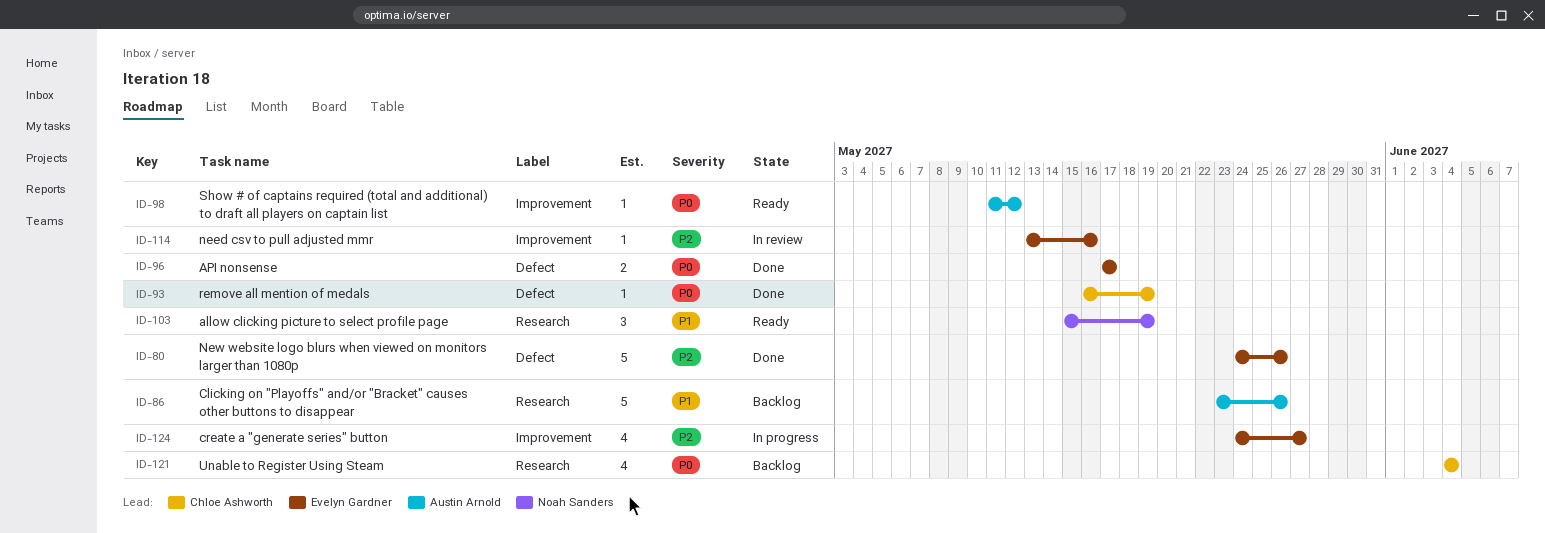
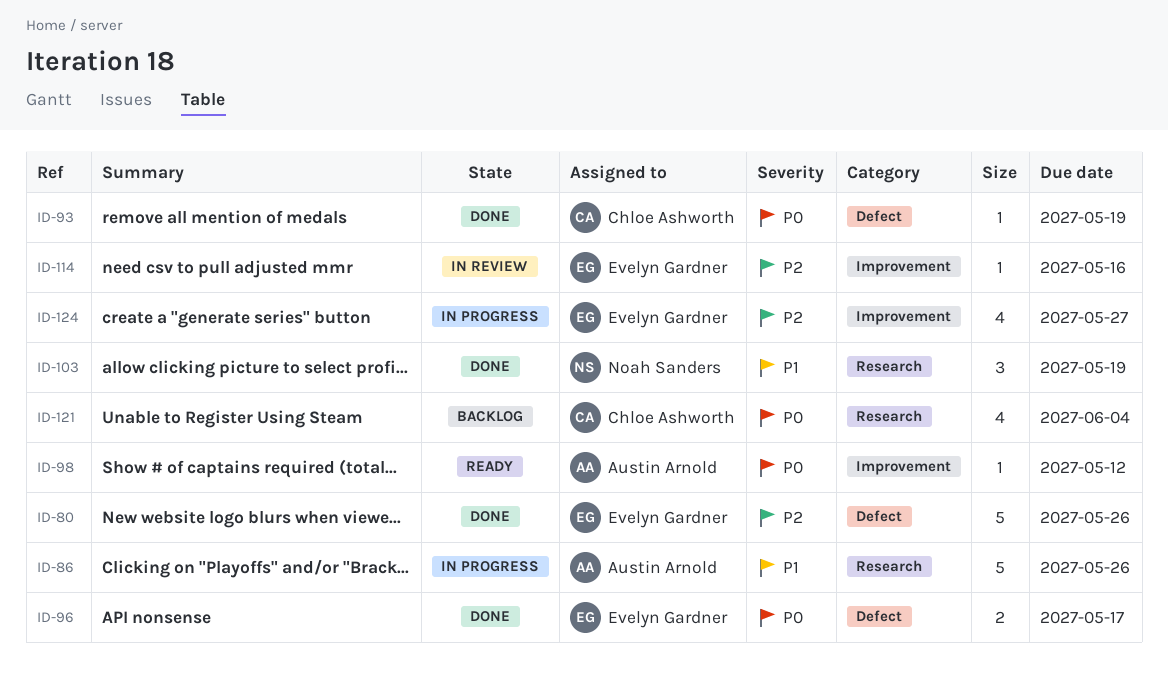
ID-86, status: Backlog -> In progress
ID-103, status: Ready -> Done

